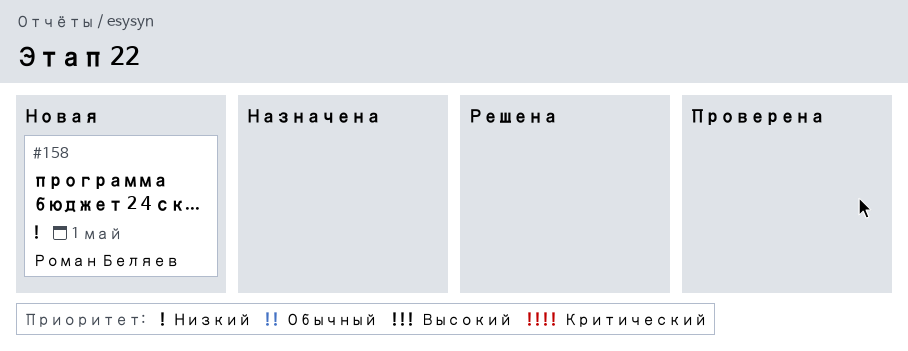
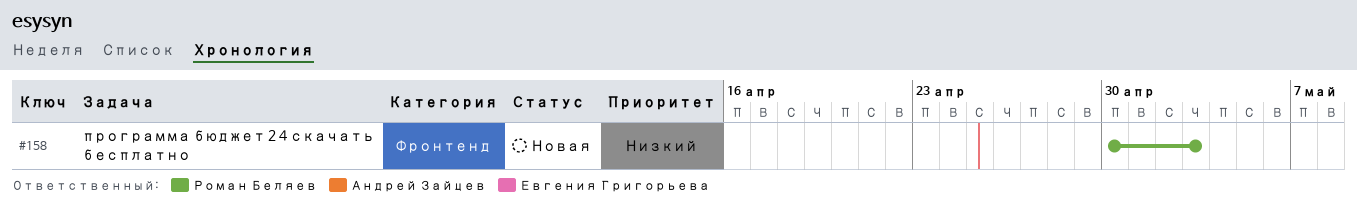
#158, due: May 1 -> May 3

